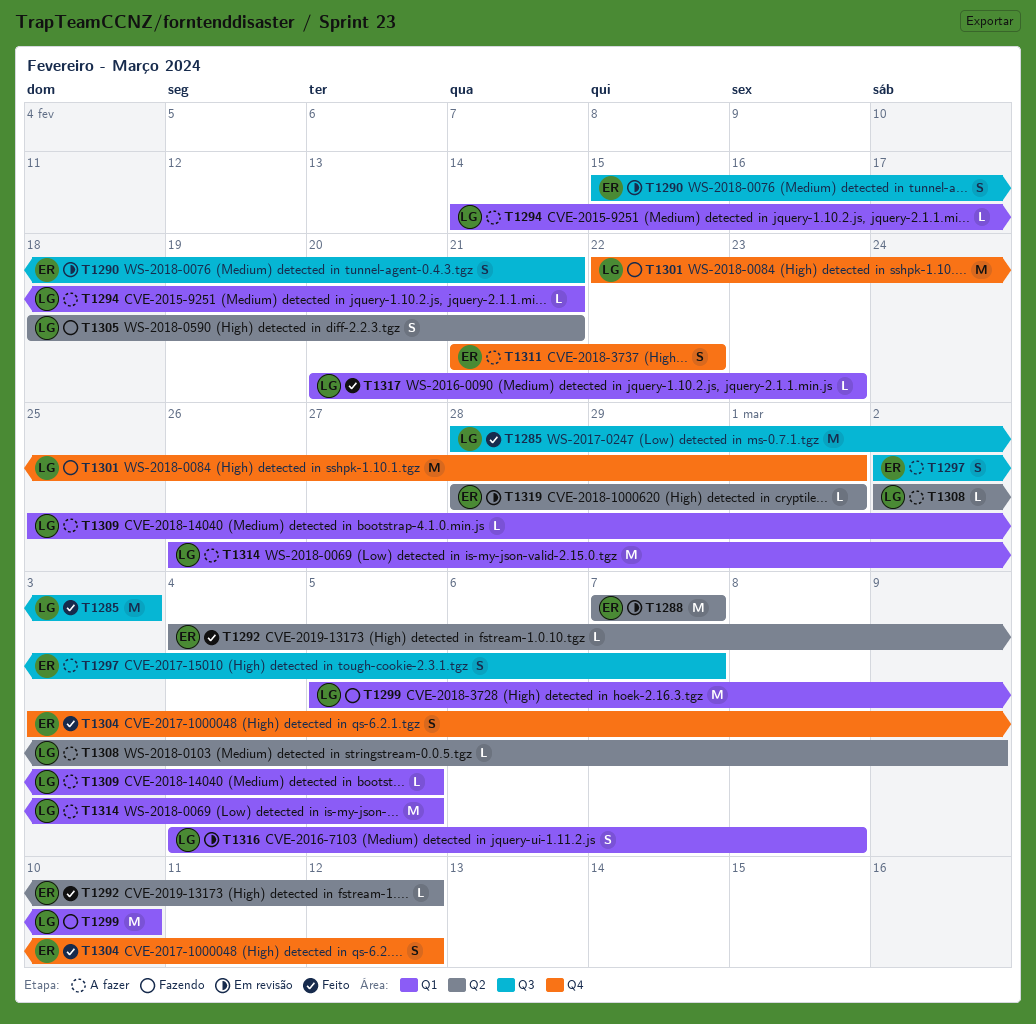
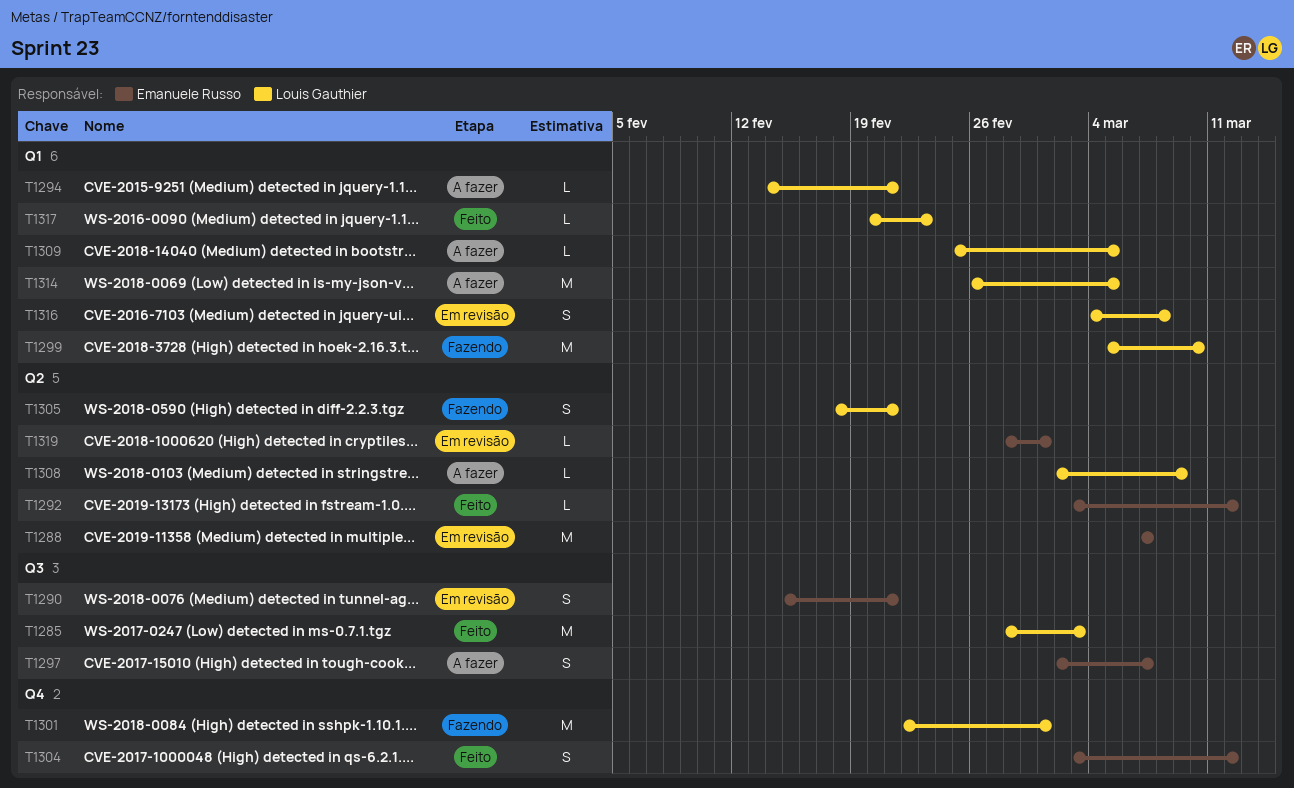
T1292, start: Mar 4 -> Mar 3
T1311: present -> none

